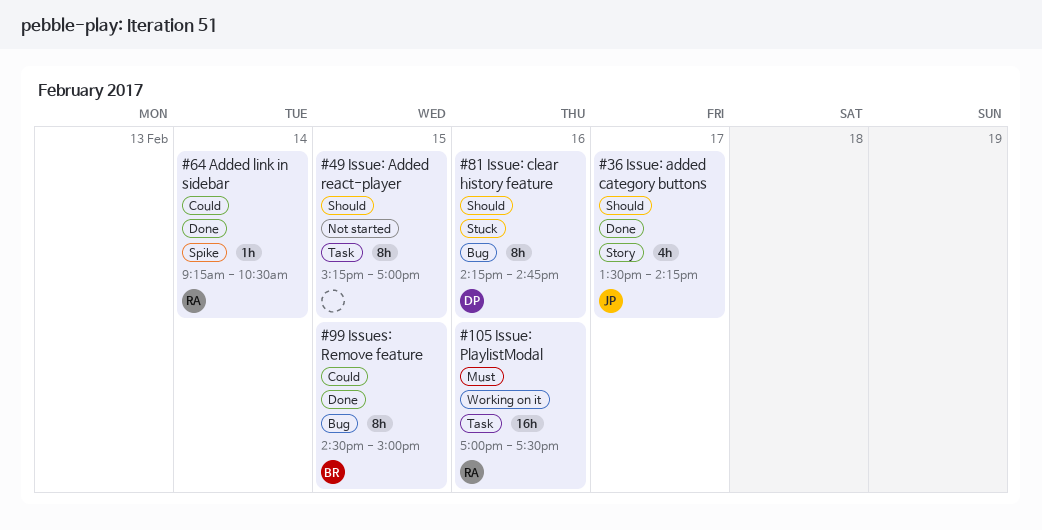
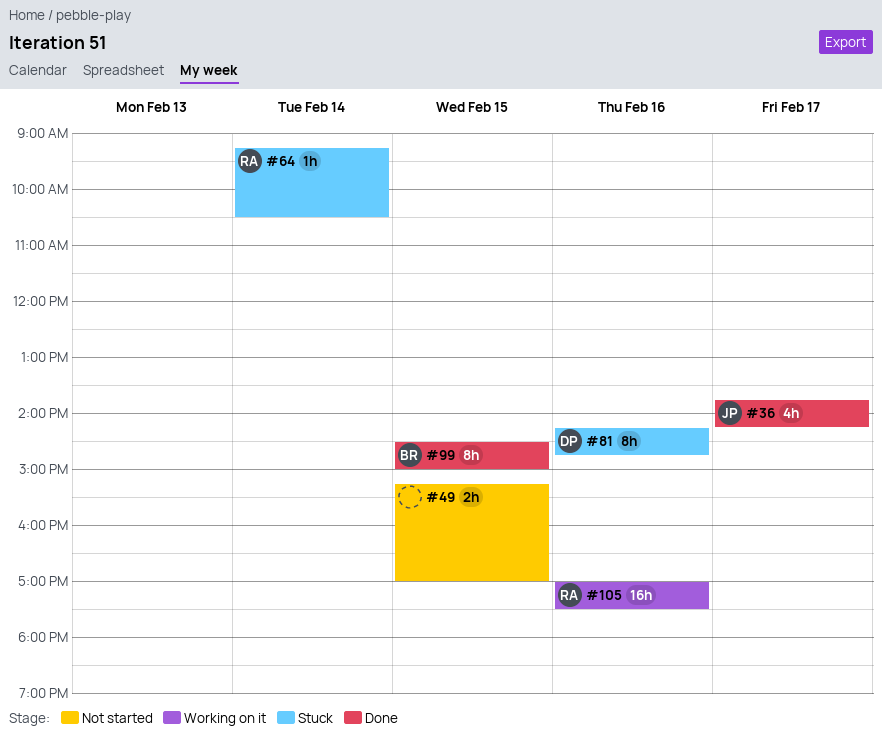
#36, begins: 13:30 -> 13:45
#49, estimate: 8h -> 2h
#64, status: Done -> Stuck

